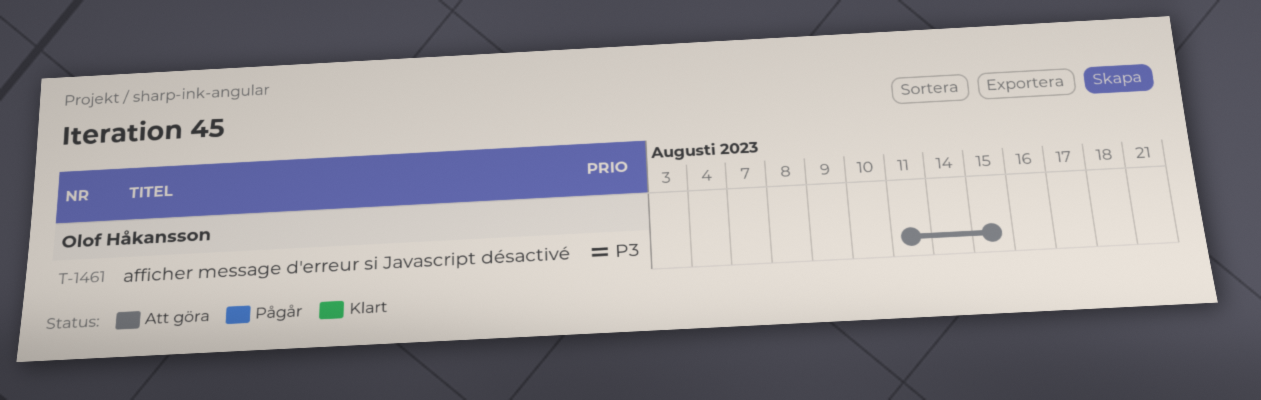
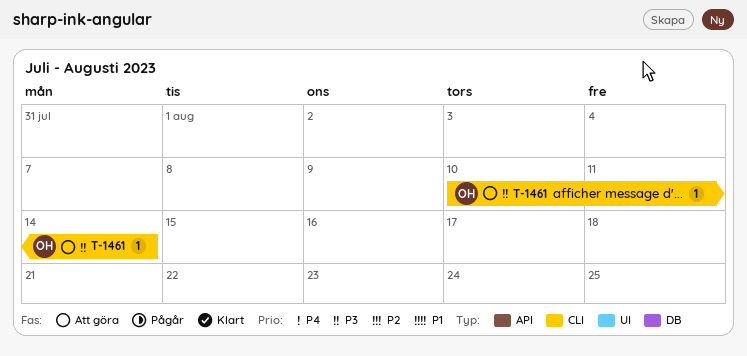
T-1461, start: Aug 11 -> Aug 10
T-1461, due: Aug 15 -> Aug 14

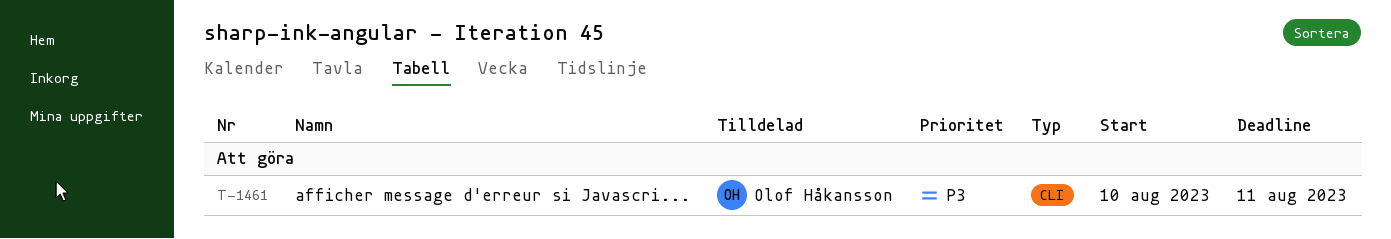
T-1461, due: Aug 14 -> Aug 11

